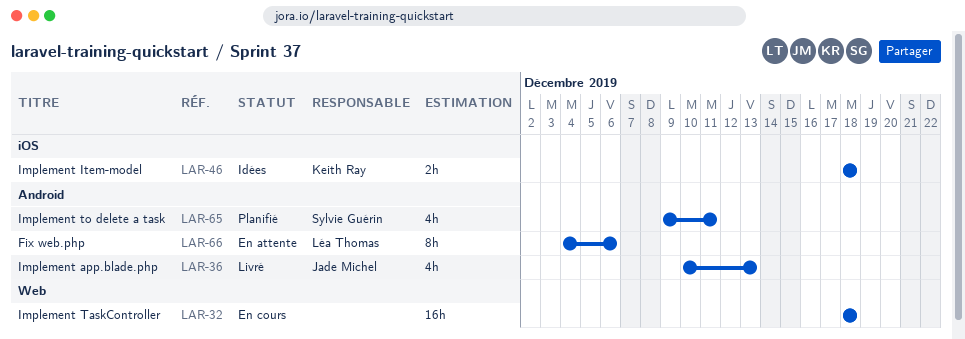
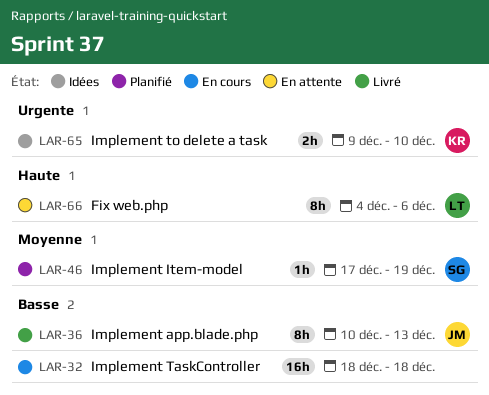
LAR-36, estimate: 4h -> 8h
LAR-46, status: Idées -> Planifié
LAR-46, owner: Keith Ray -> Sylvie Guérin
LAR-46, estimate: 2h -> 1h
LAR-46, start: Dec 18 -> Dec 17
LAR-46, due: Dec 18 -> Dec 19
LAR-65, status: Planifié -> Idées
LAR-65, owner: Sylvie Guérin -> Keith Ray
LAR-65, estimate: 4h -> 2h
LAR-65, due: Dec 11 -> Dec 10

